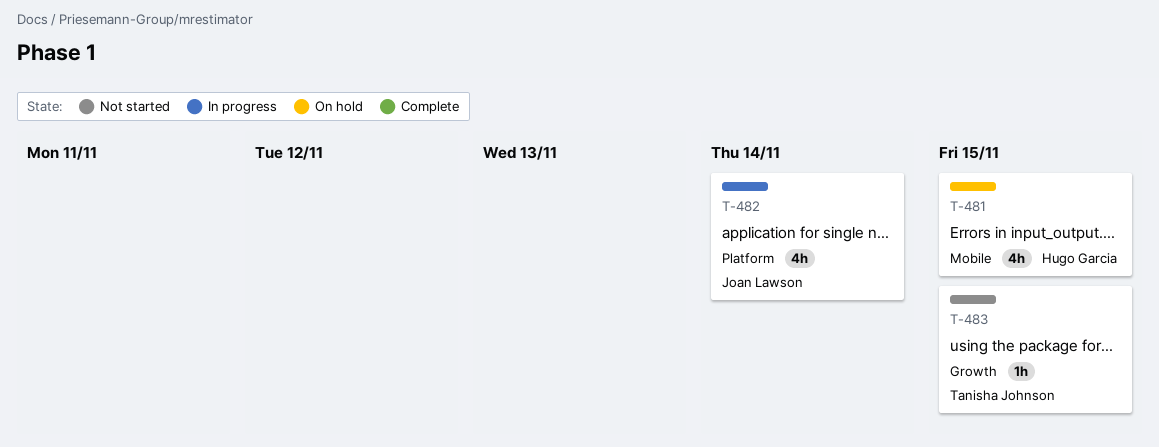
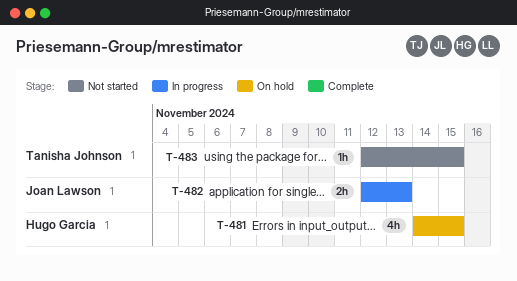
T-482, estimate: 4h -> 2h
T-482, due: Nov 14 -> Nov 13

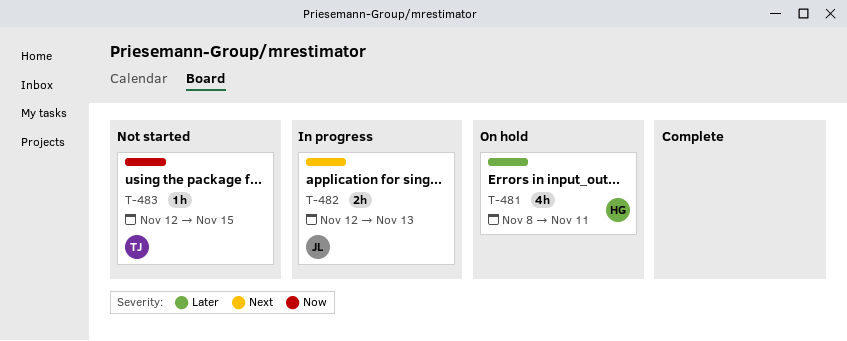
T-481, start: Nov 14 -> Nov 8
T-481, due: Nov 15 -> Nov 11

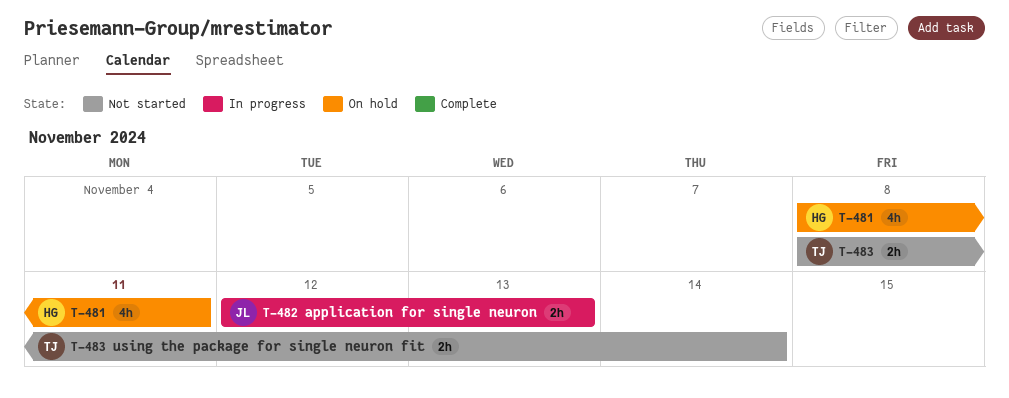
T-483, estimate: 1h -> 2h
T-483, start: Nov 12 -> Nov 8
T-483, due: Nov 15 -> Nov 14

